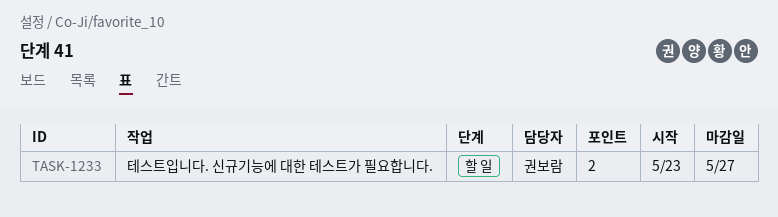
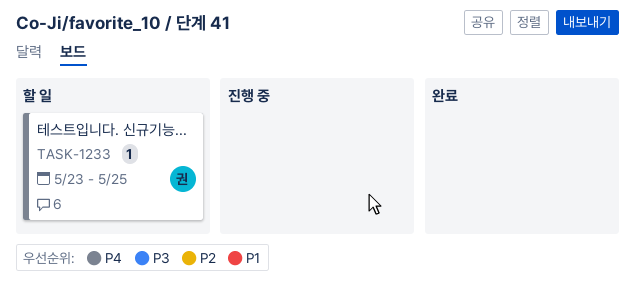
TASK-1233, estimate: 2 -> 1
TASK-1233, due: May 27 -> May 25

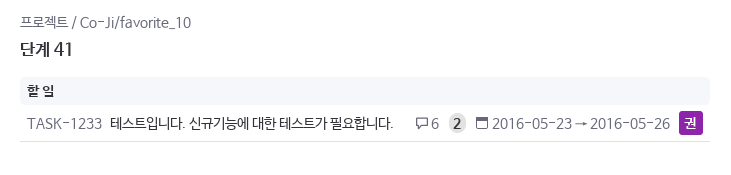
TASK-1233, estimate: 1 -> 2
TASK-1233, due: May 25 -> May 26

